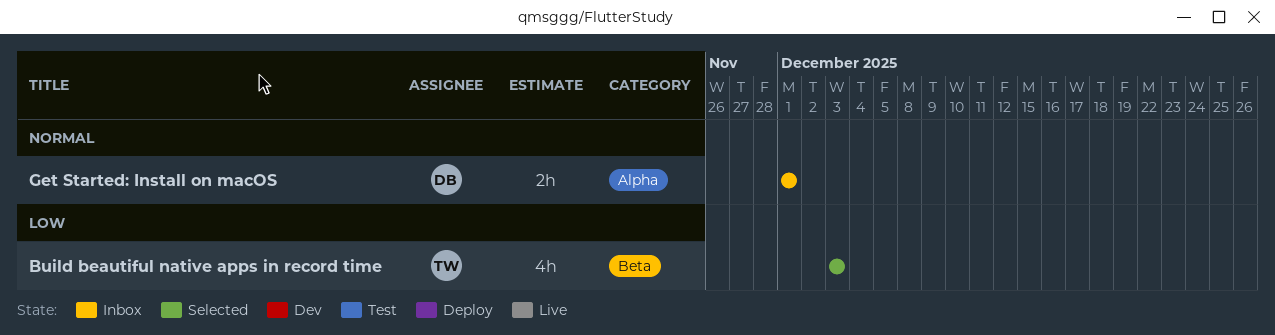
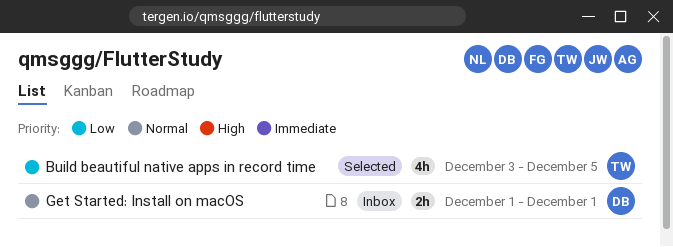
Build beautiful native apps in record time, due: Dec 3 -> Dec 5

